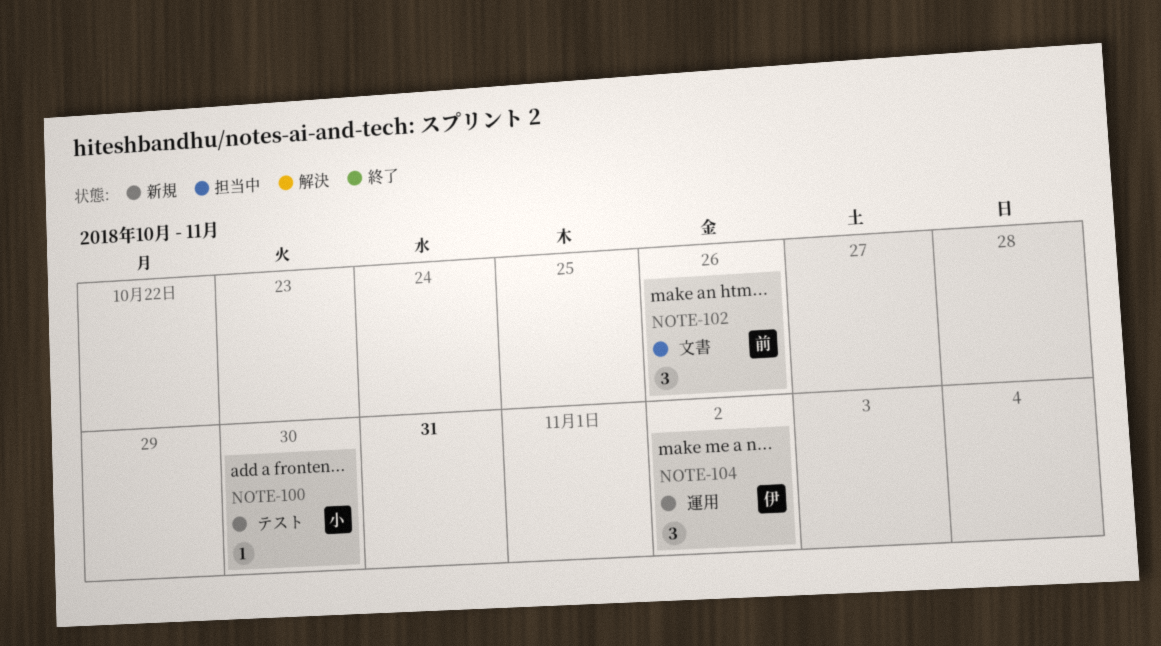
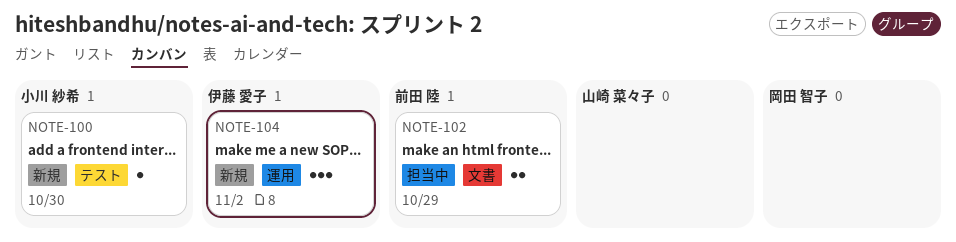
NOTE-102, estimate: 3 -> 2
NOTE-102, due: Oct 26 -> Oct 29

